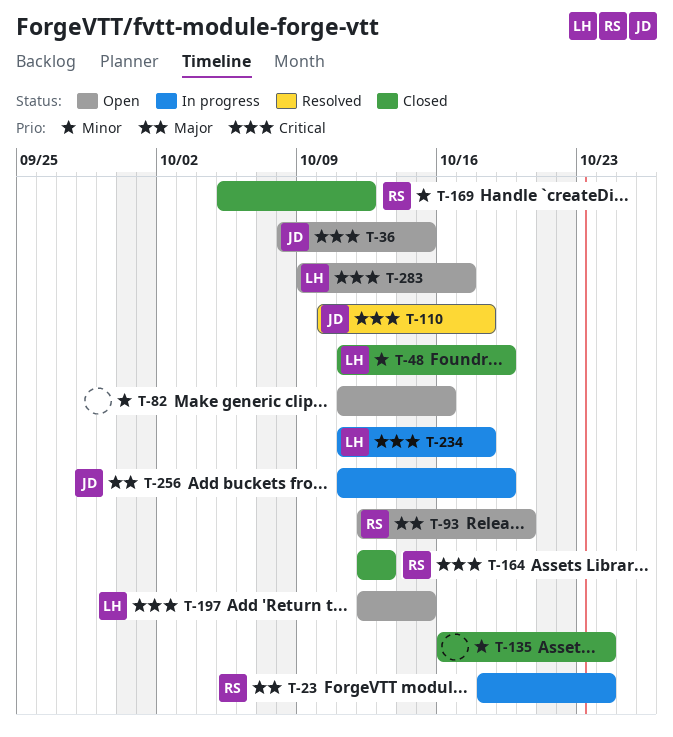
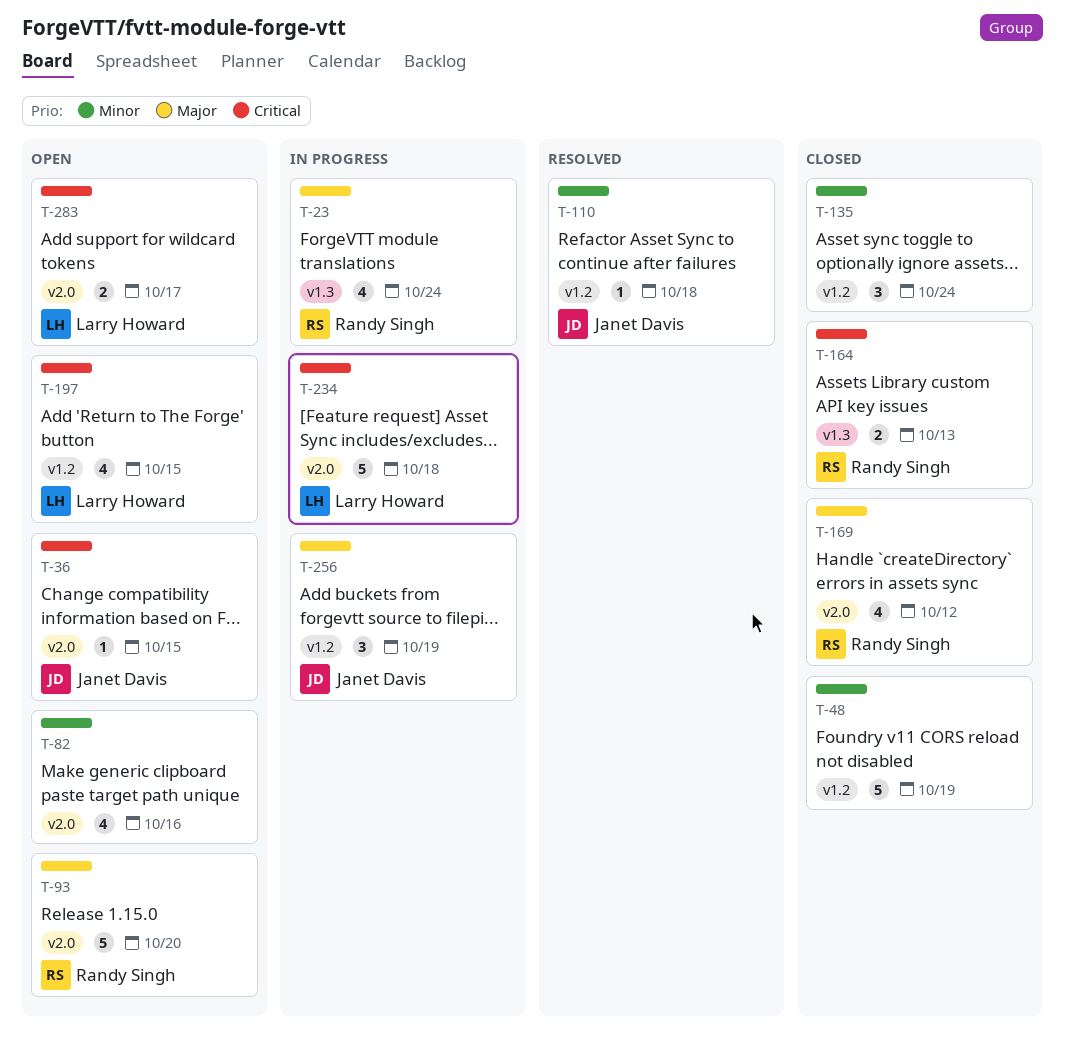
T-48, owner: Larry Howard -> none
T-110, priority: Critical -> Minor
T-169, priority: Minor -> Major

